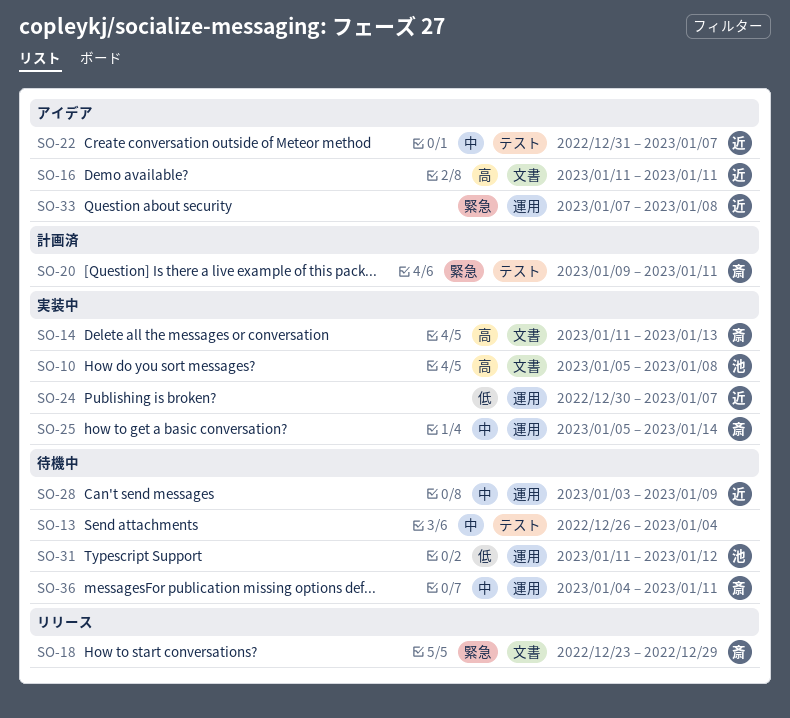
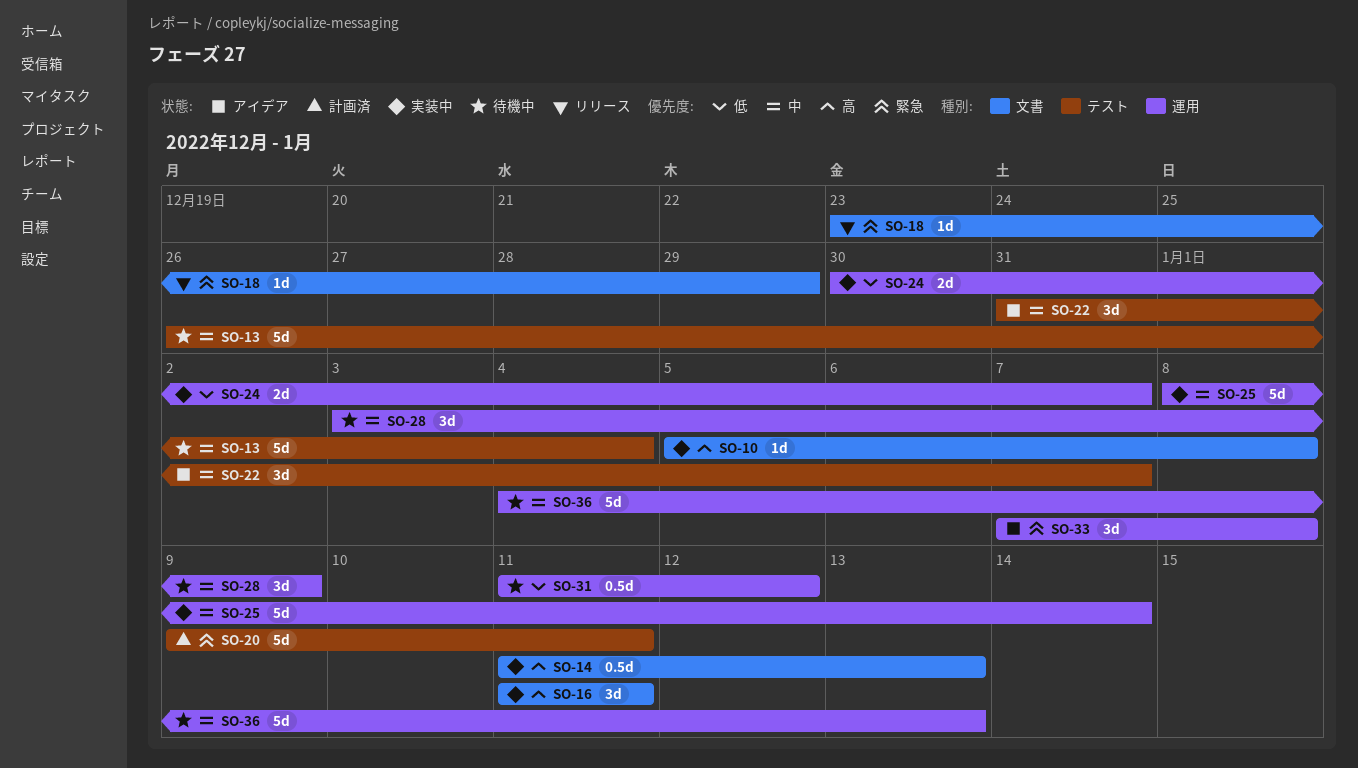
SO-16, status: アイデア -> 実装中
SO-25, start: Jan 5 -> Jan 8
SO-36, due: Jan 11 -> Jan 13

